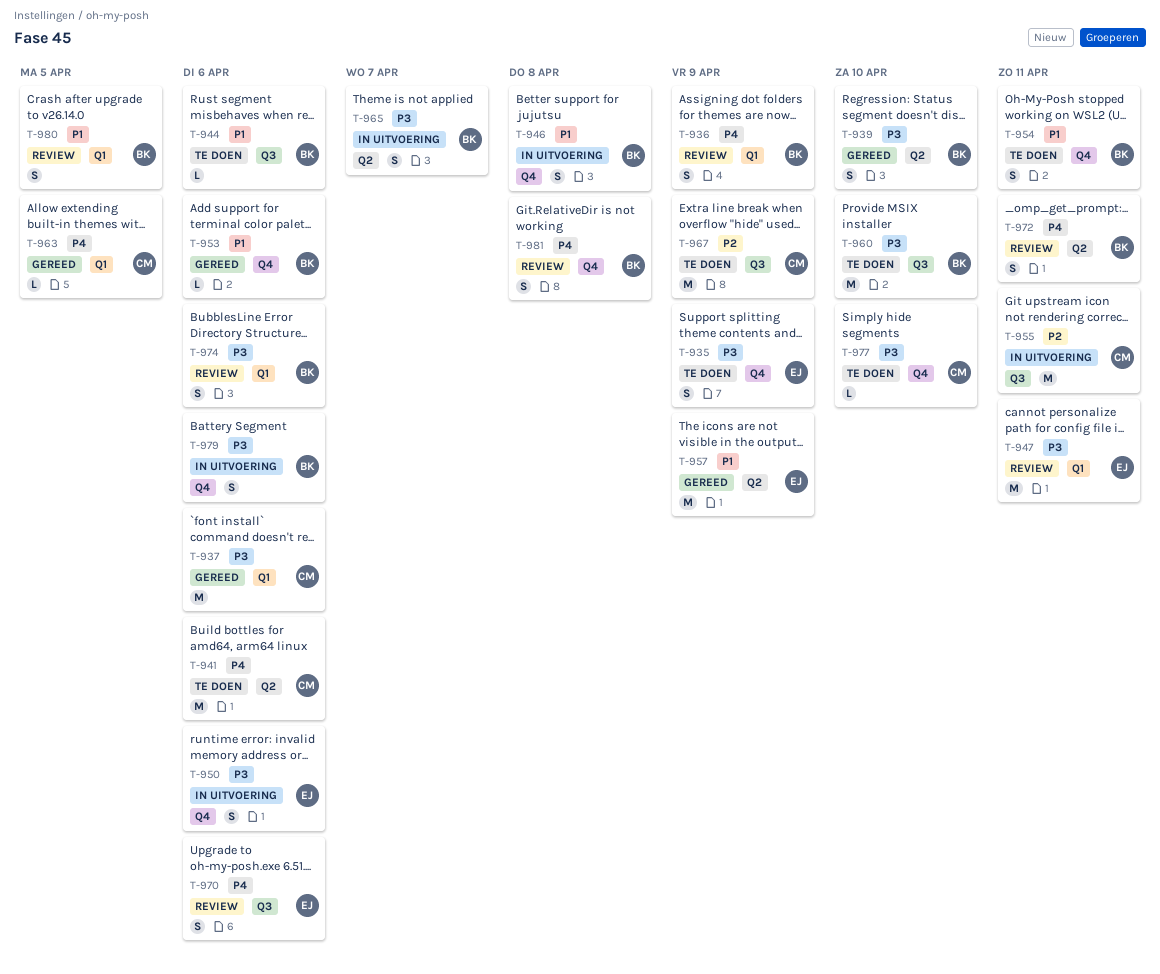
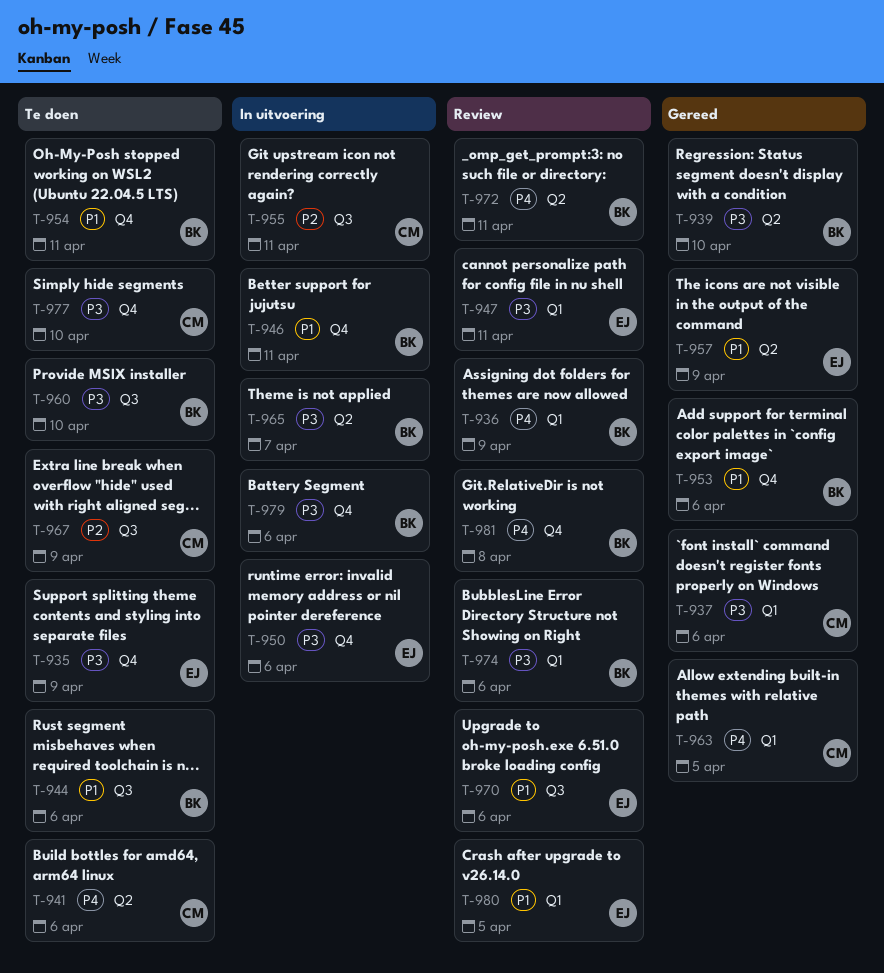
T-946, due: Apr 8 -> Apr 11
T-970, priority: P4 -> P1
T-980, owner: BK -> EJ

